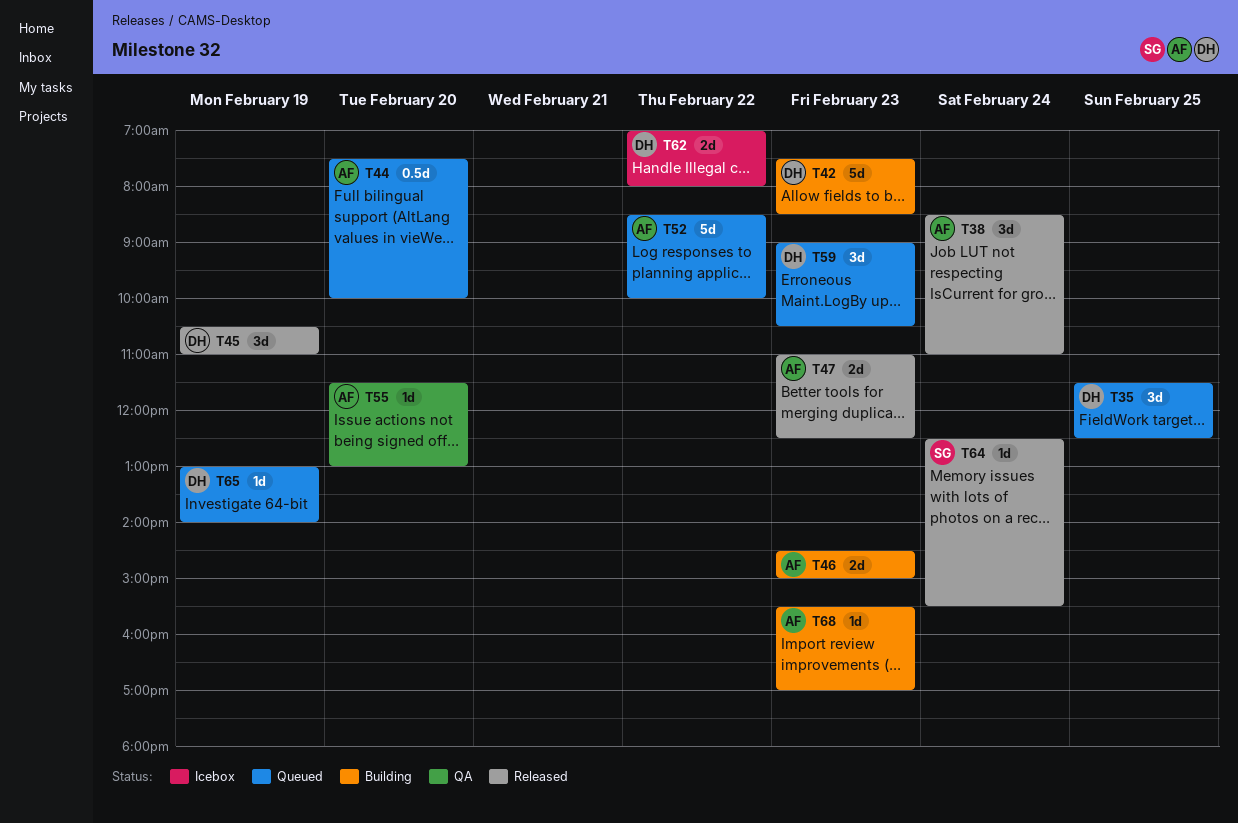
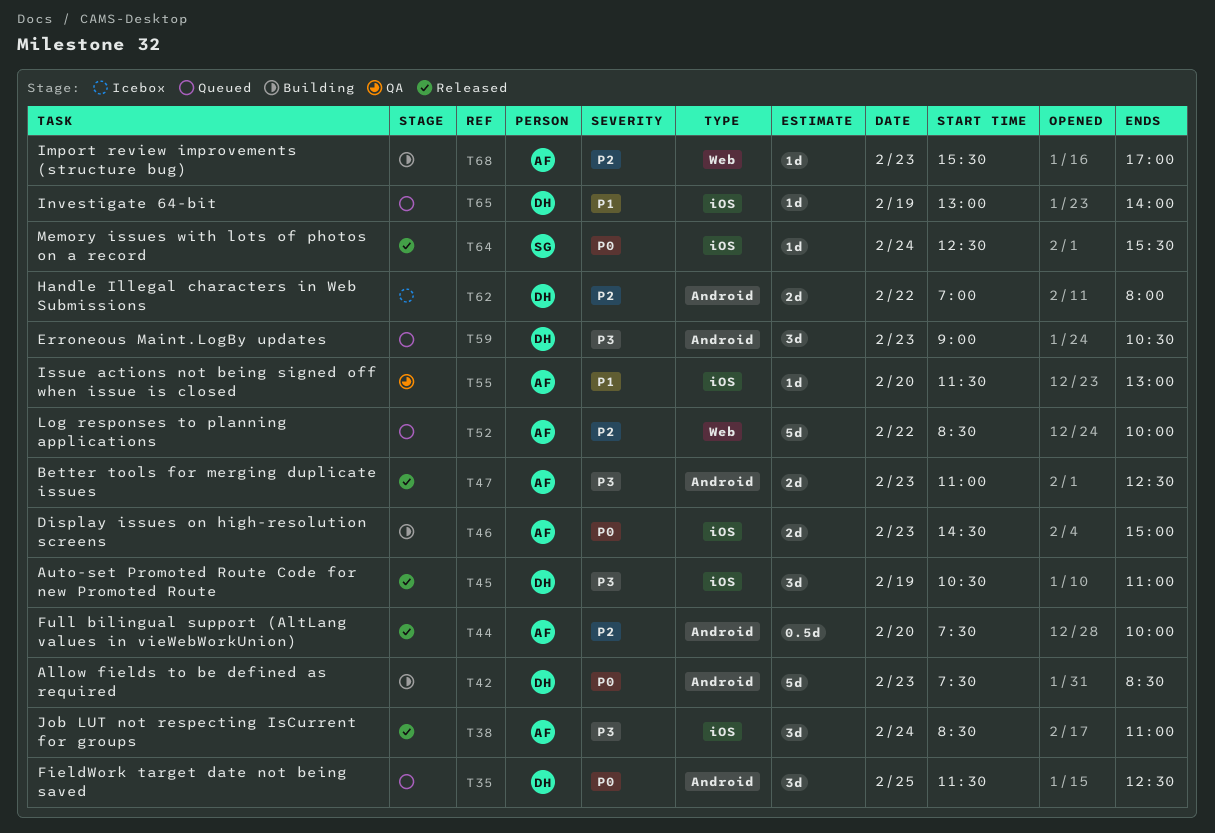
T44, status: Queued -> Released

